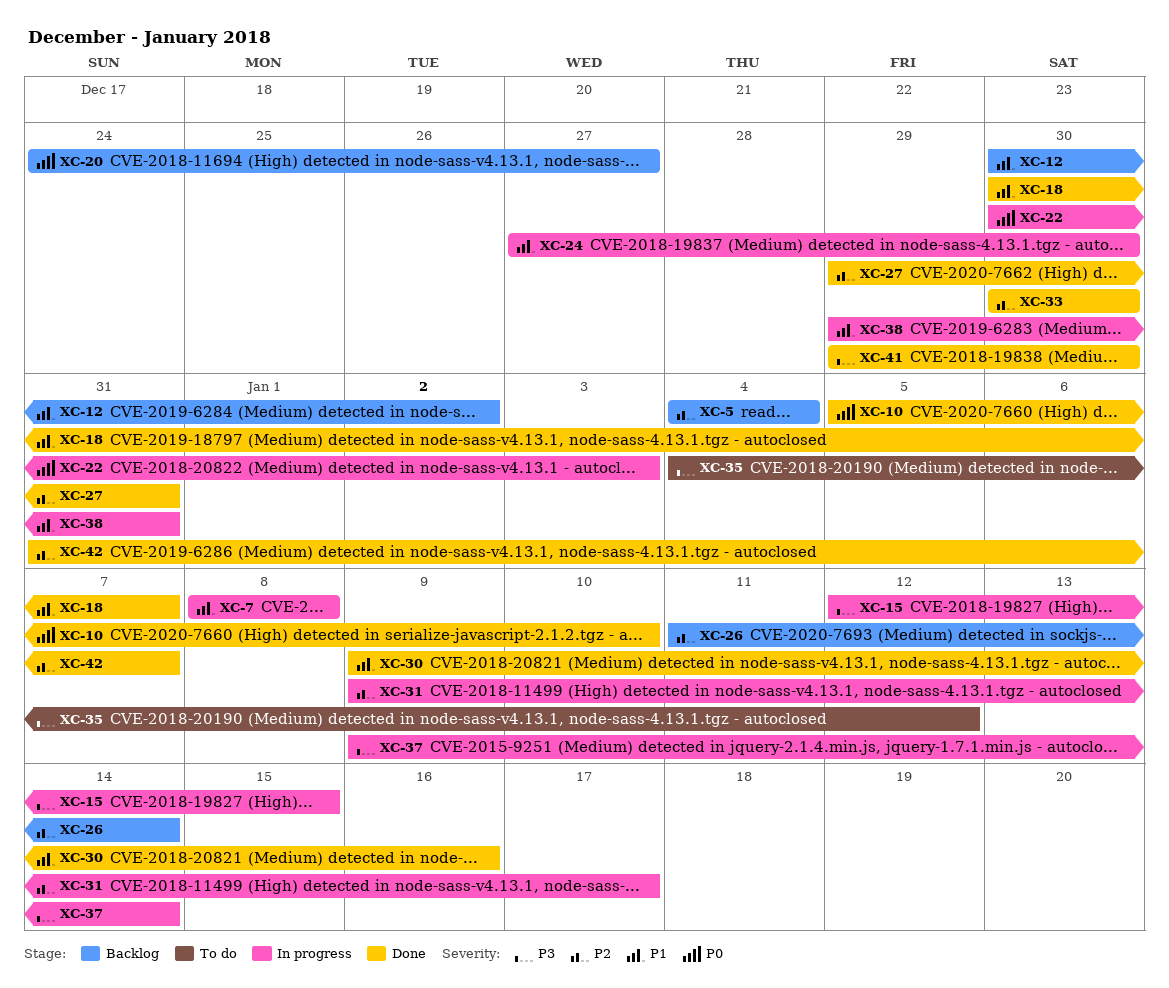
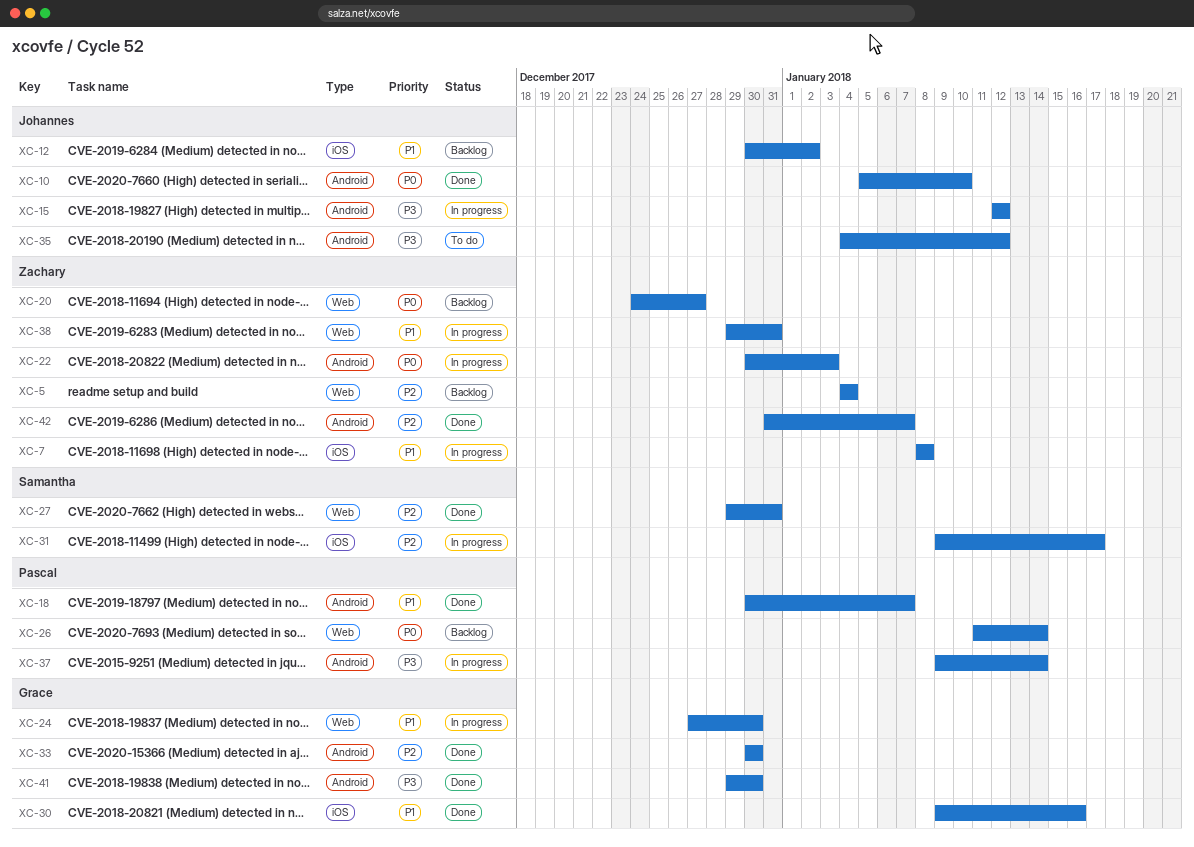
XC-15, due: Jan 15 -> Jan 12
XC-26, priority: P2 -> P0

